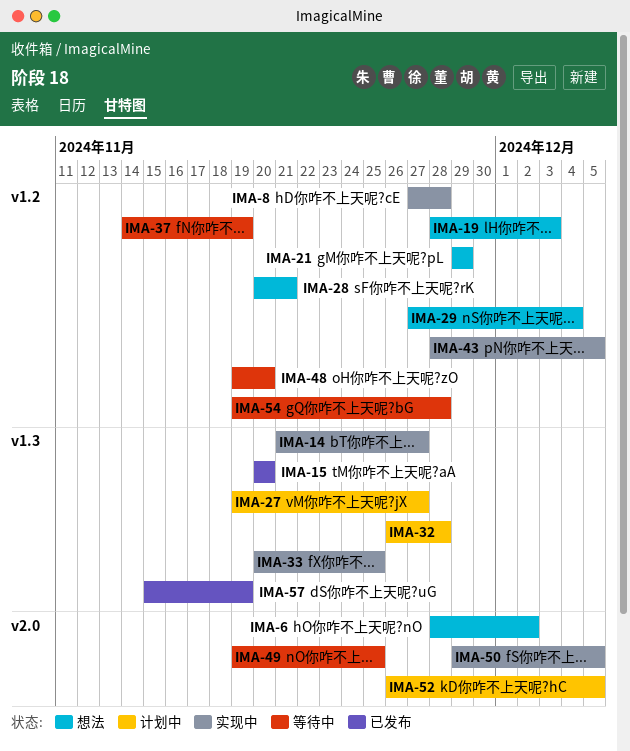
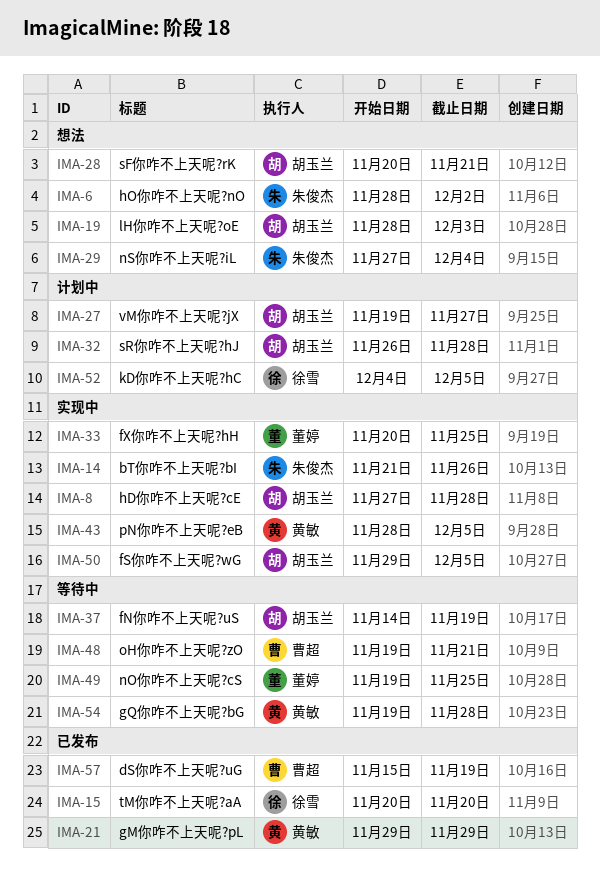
IMA-14, due: Nov 27 -> Nov 26
IMA-21, status: 想法 -> 已发布
IMA-48, due: Nov 20 -> Nov 21
IMA-52, start: Nov 26 -> Dec 4

